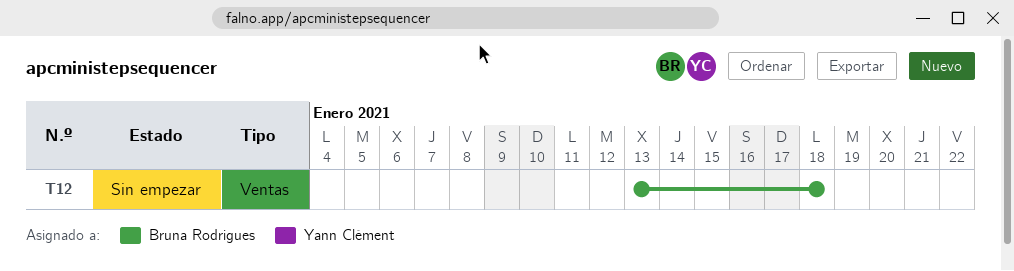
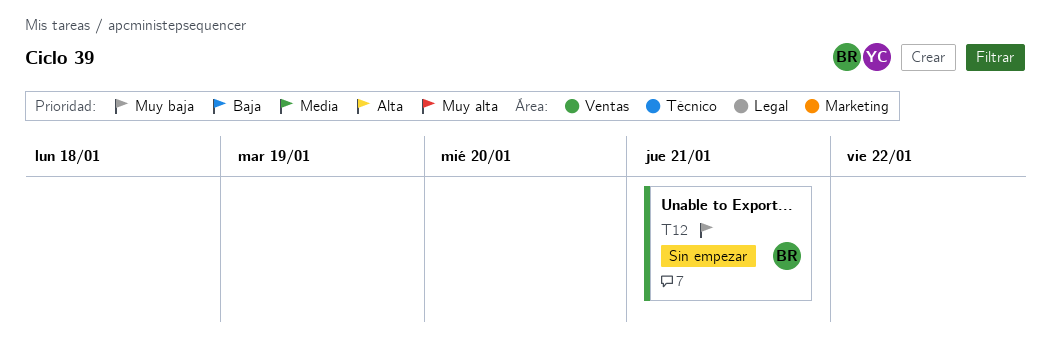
T12, due: Jan 18 -> Jan 21

